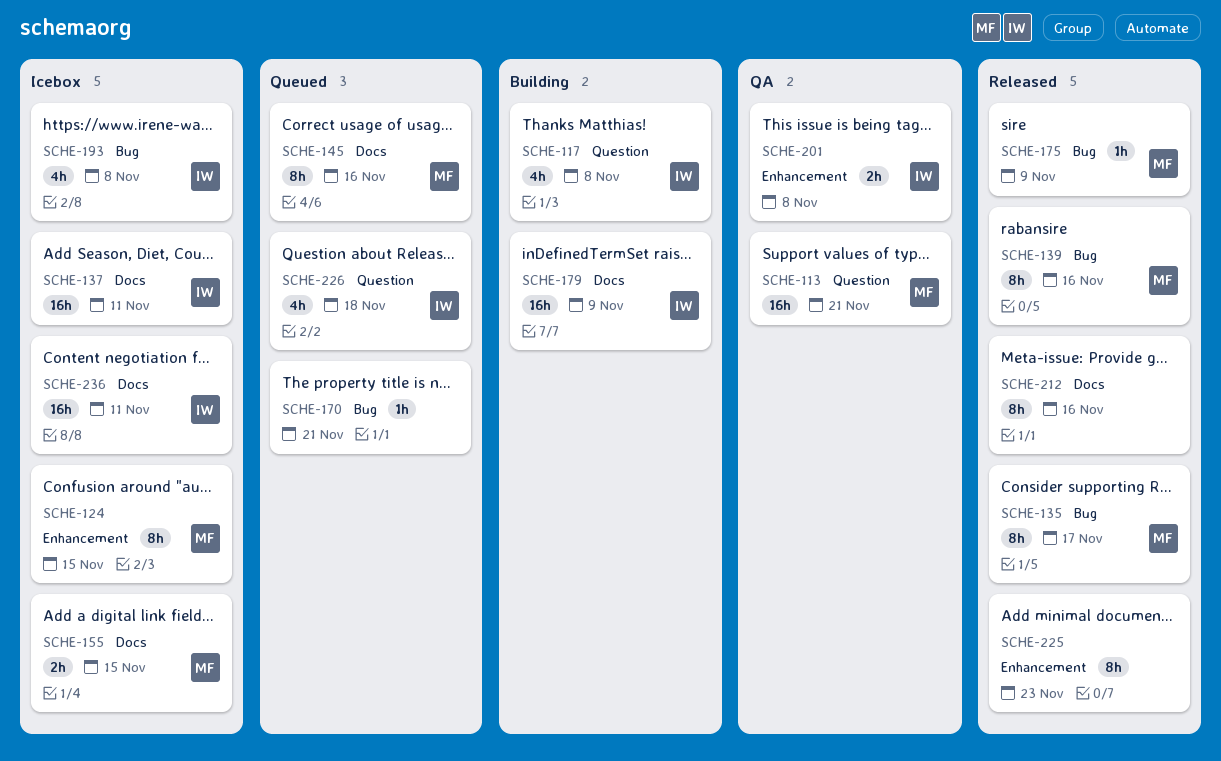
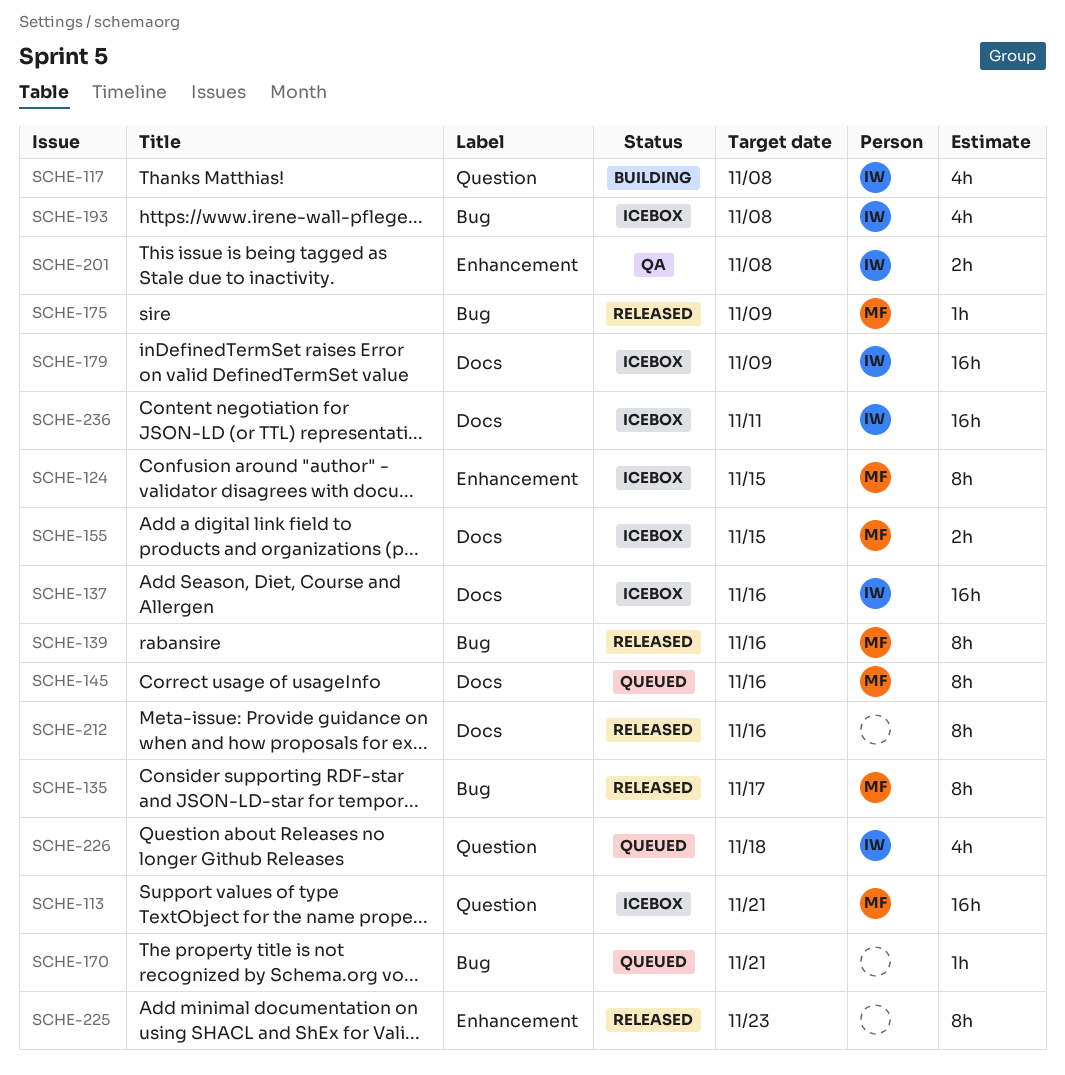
SCHE-113, status: QA -> Icebox
SCHE-137, due: Nov 11 -> Nov 16
SCHE-179, status: Building -> Icebox

